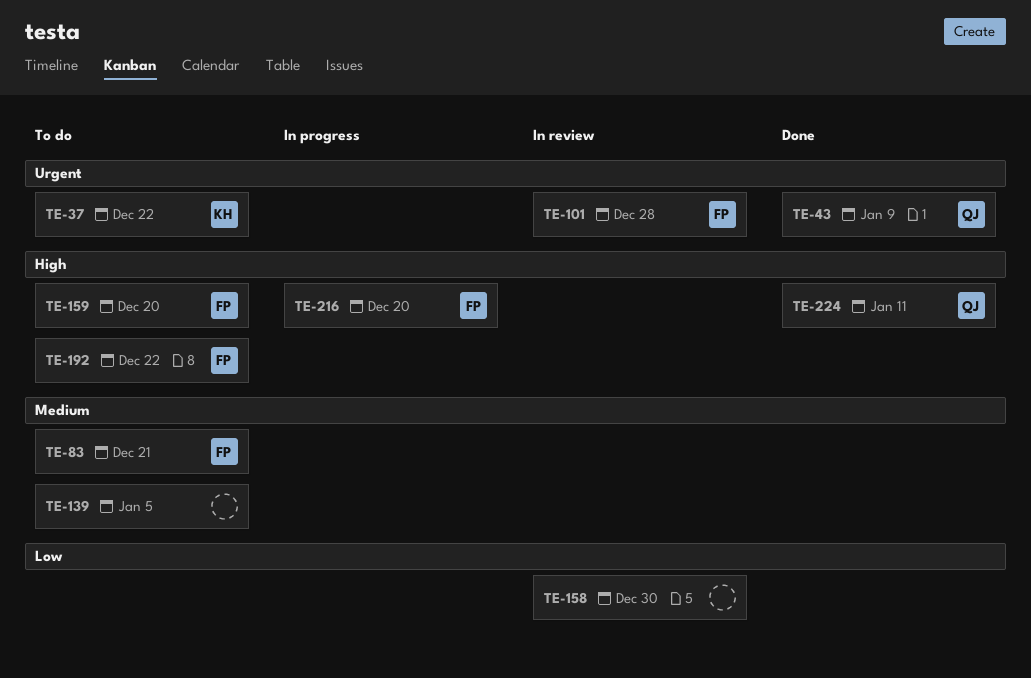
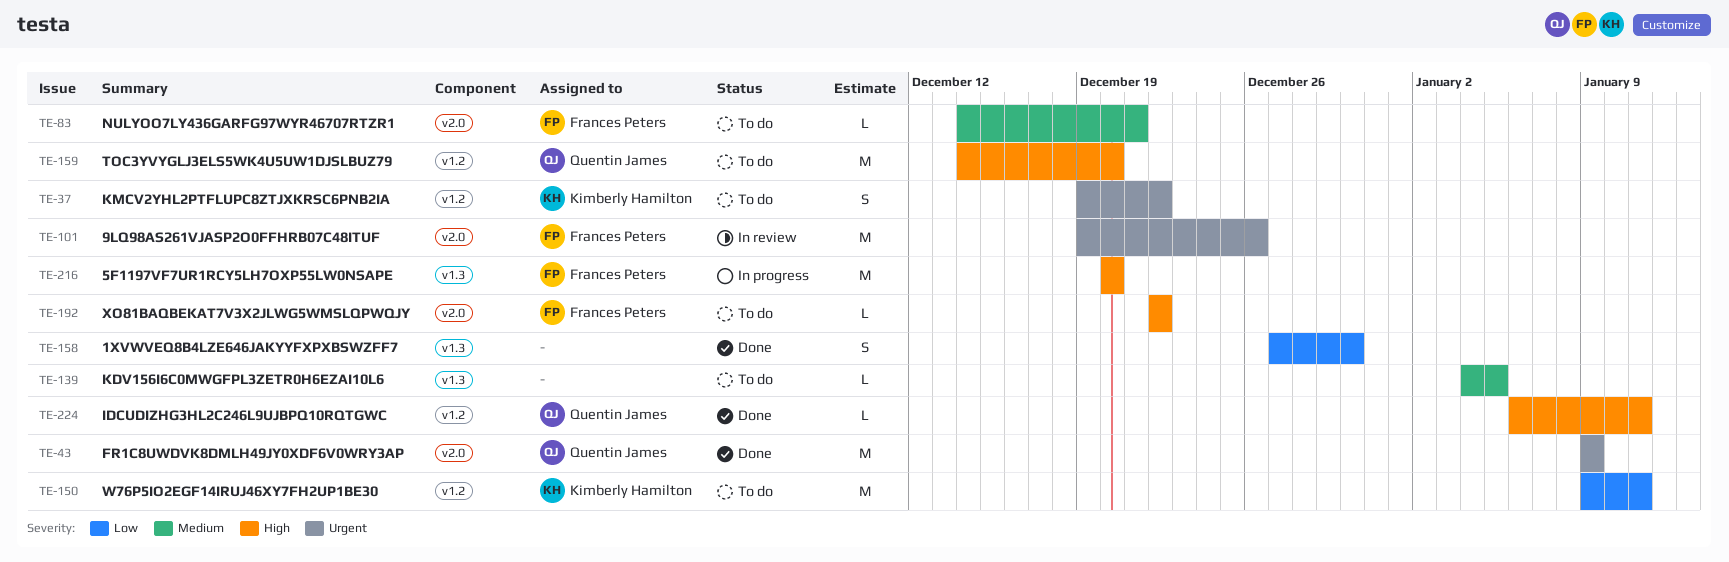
TE-101, due: Dec 28 -> Dec 26
TE-150: none -> present
TE-158, status: In review -> Done
TE-159, owner: Frances Peters -> Quentin James

